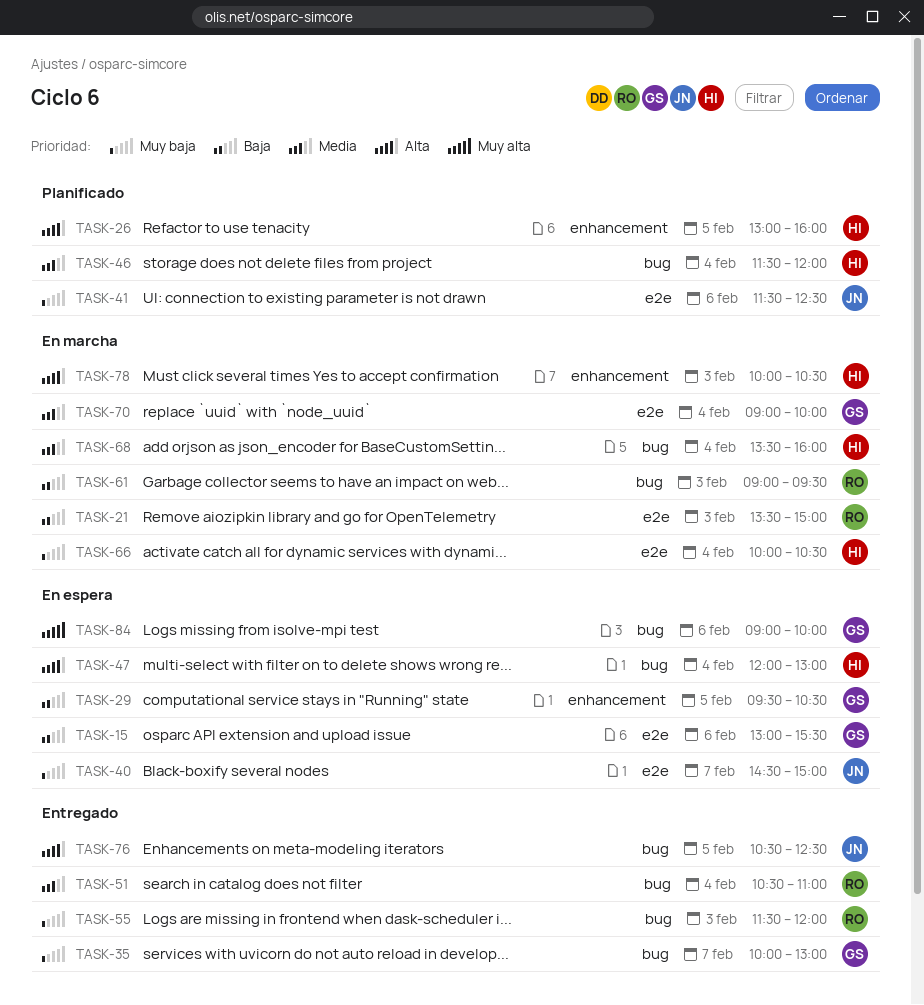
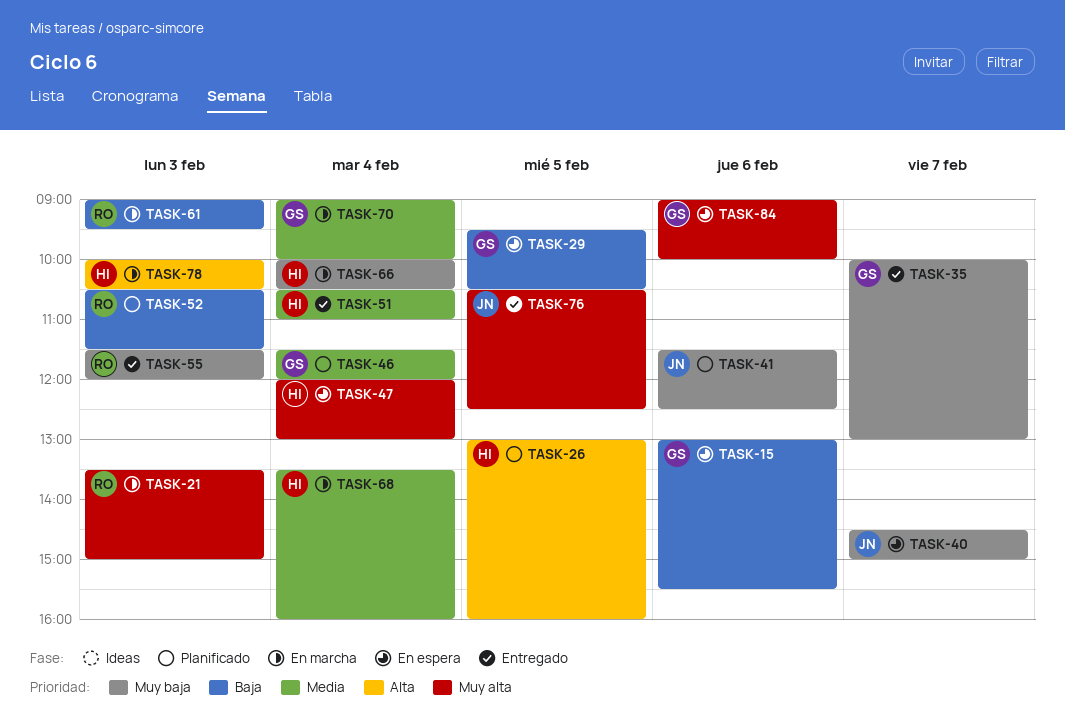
TASK-21, priority: Baja -> Muy alta
TASK-46, owner: HI -> GS
TASK-47, priority: Alta -> Muy alta
TASK-51, owner: RO -> HI
TASK-52: none -> present
TASK-76, priority: Alta -> Muy alta

